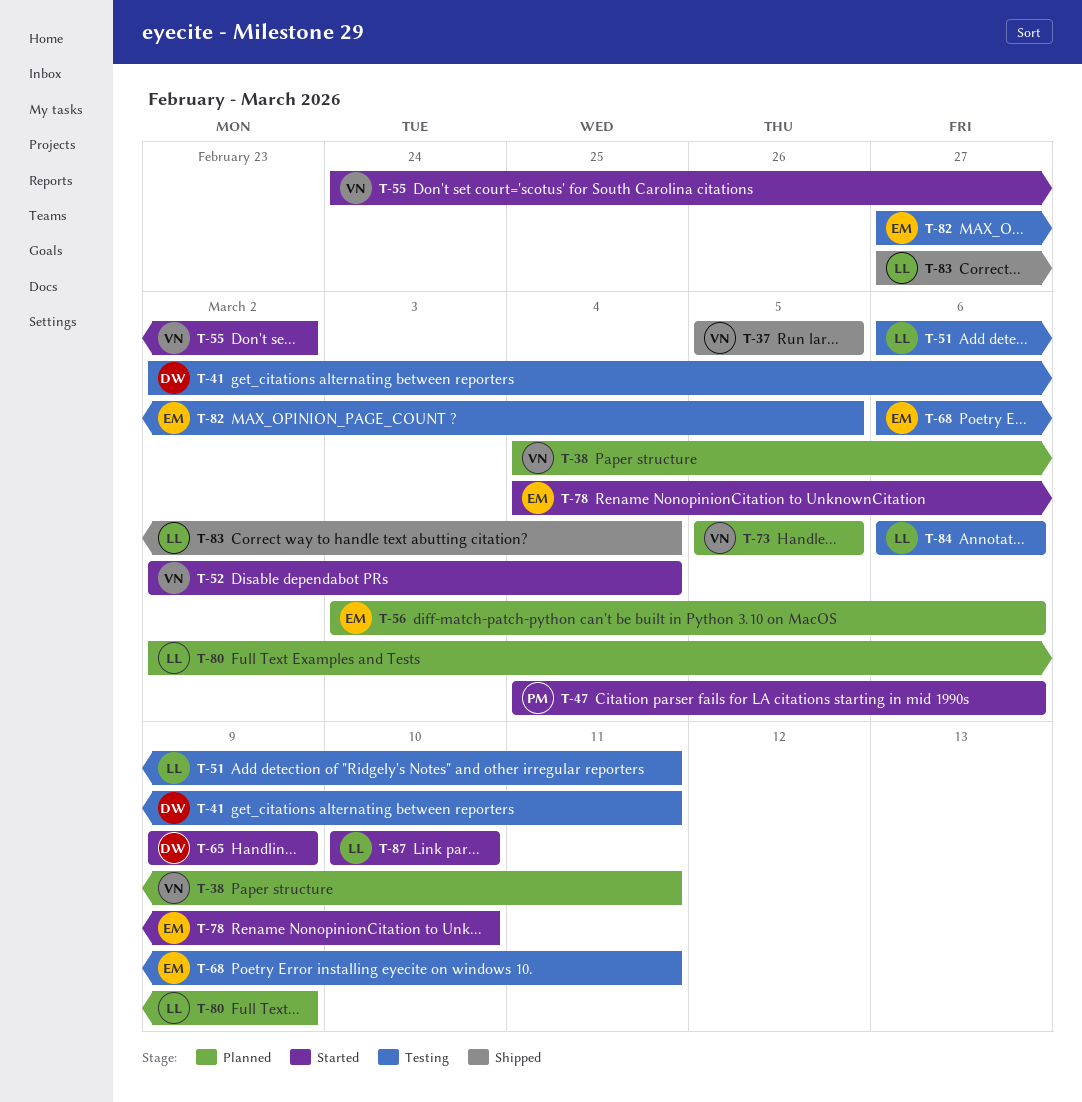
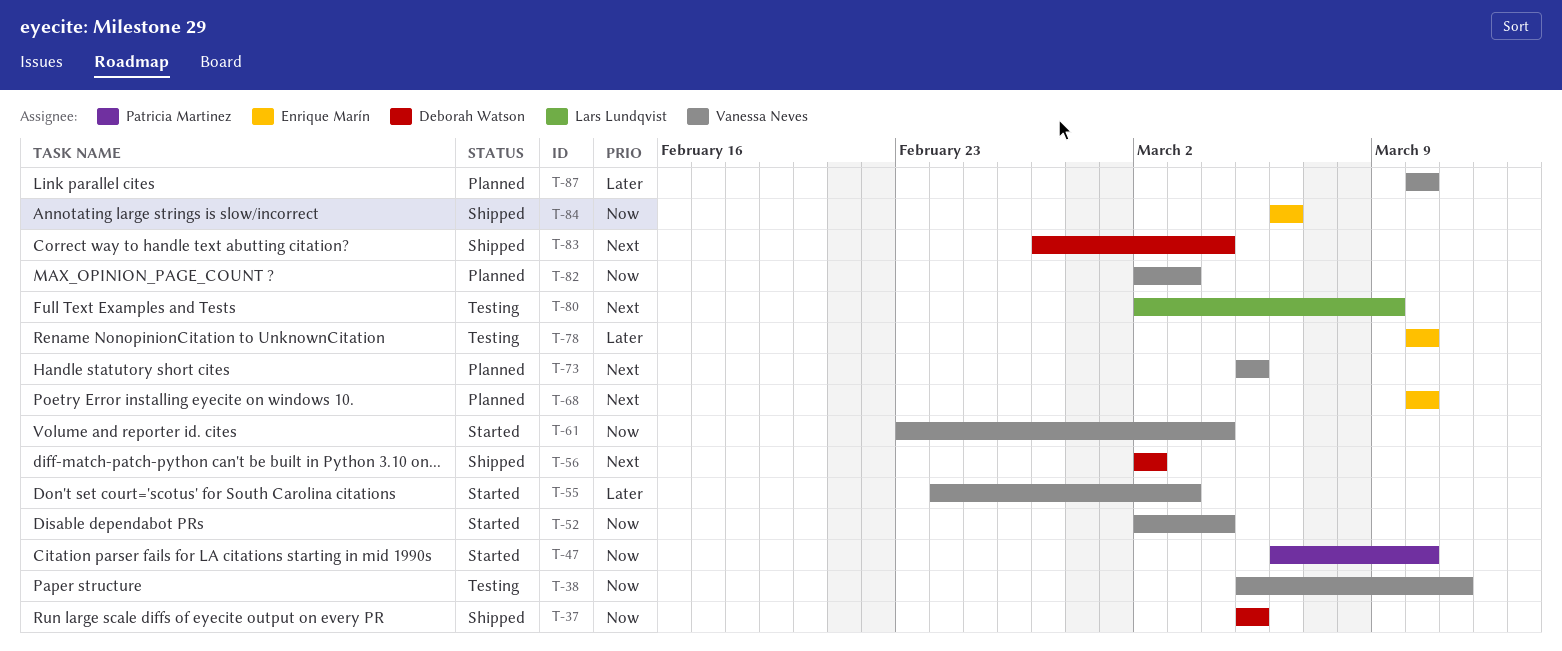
T-37, owner: Vanessa Neves -> Deborah Watson
T-38, status: Planned -> Testing
T-38, start: Mar 4 -> Mar 5
T-41: present -> none
T-47, start: Mar 4 -> Mar 6
T-47, due: Mar 6 -> Mar 10
T-51: present -> none
T-55, due: Mar 2 -> Mar 3
T-56, status: Planned -> Shipped
T-56, owner: Enrique Marín -> Deborah Watson
T-56, start: Mar 3 -> Mar 2
T-56, due: Mar 6 -> Mar 2
T-61: none -> present
T-65: present -> none
T-68, status: Testing -> Planned
T-68, start: Mar 6 -> Mar 10
T-68, due: Mar 11 -> Mar 10
T-78, status: Started -> Testing
T-78, start: Mar 4 -> Mar 10
T-80, status: Planned -> Testing
T-82, status: Testing -> Planned
T-82, owner: Enrique Marín -> Vanessa Neves
T-82, start: Feb 27 -> Mar 2
T-82, due: Mar 5 -> Mar 3
T-83, owner: Lars Lundqvist -> Deborah Watson
T-84, status: Testing -> Shipped
T-84, owner: Lars Lundqvist -> Enrique Marín
T-87, status: Started -> Planned
T-87, owner: Lars Lundqvist -> Vanessa Neves

